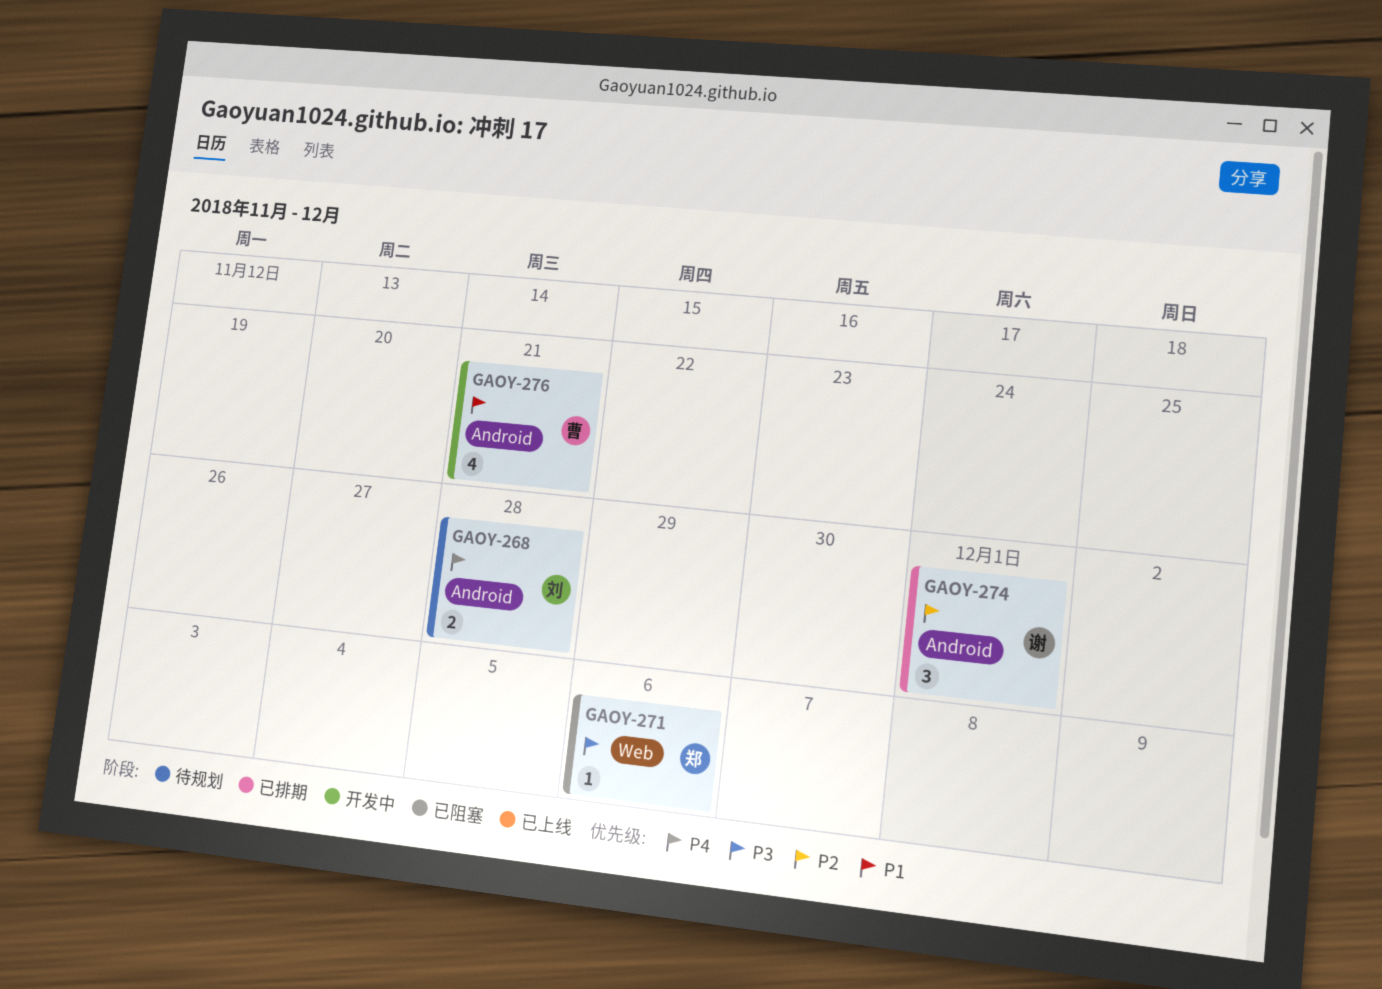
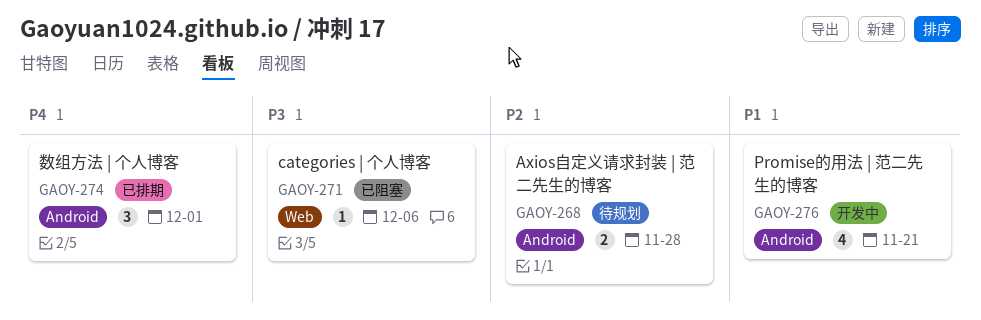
GAOY-268, priority: P4 -> P2
GAOY-274, priority: P2 -> P4

